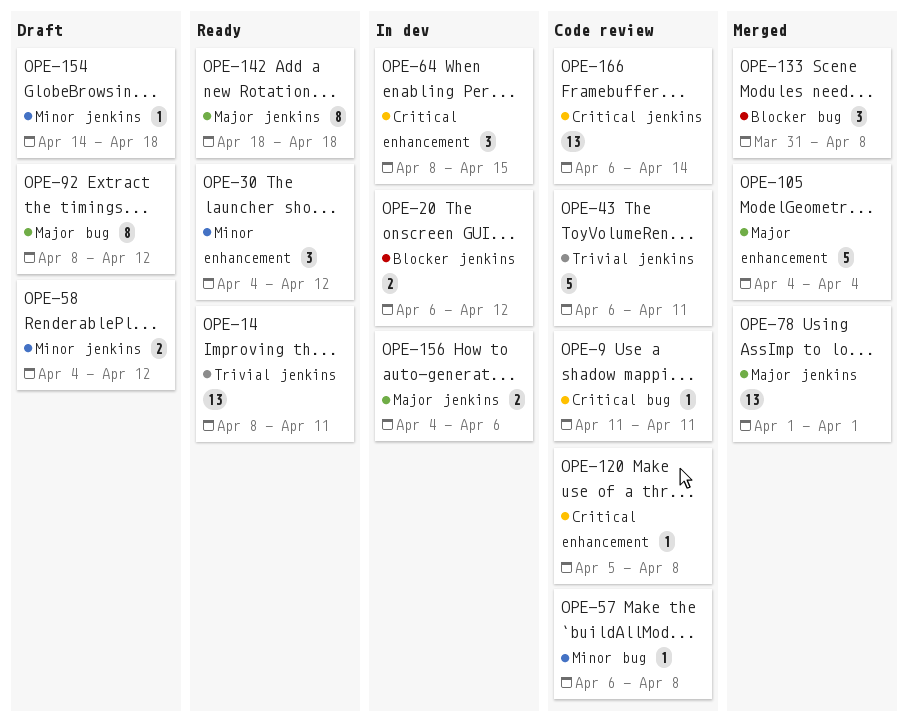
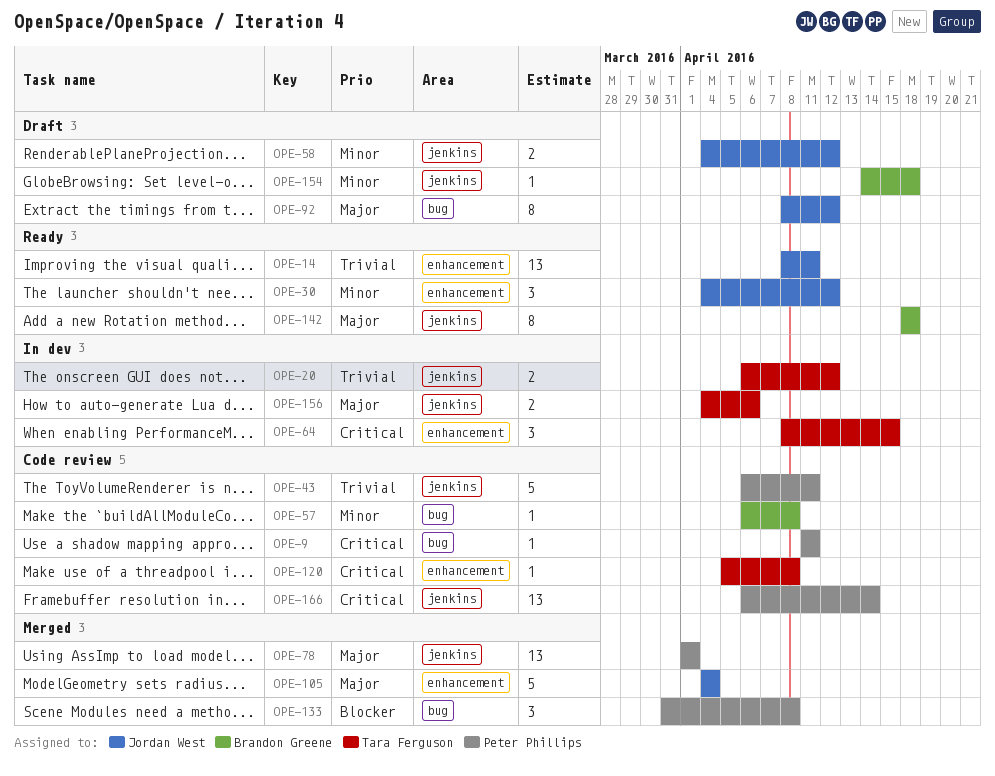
OPE-14, label: jenkins -> enhancement
OPE-20, priority: Blocker -> Trivial

